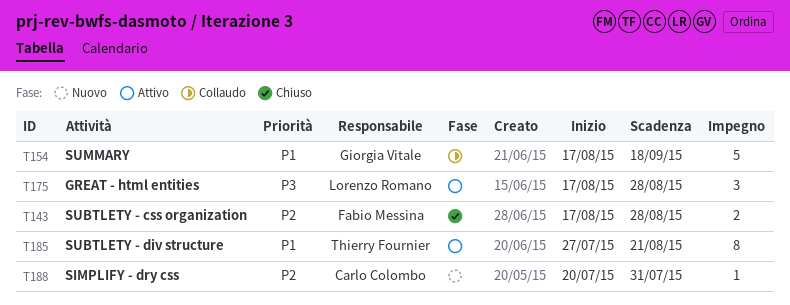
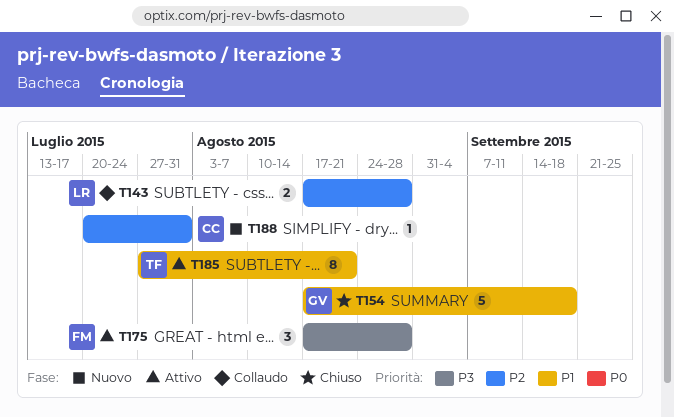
T143, status: Chiuso -> Collaudo
T143, owner: Fabio Messina -> Lorenzo Romano
T154, status: Collaudo -> Chiuso
T175, owner: Lorenzo Romano -> Fabio Messina

